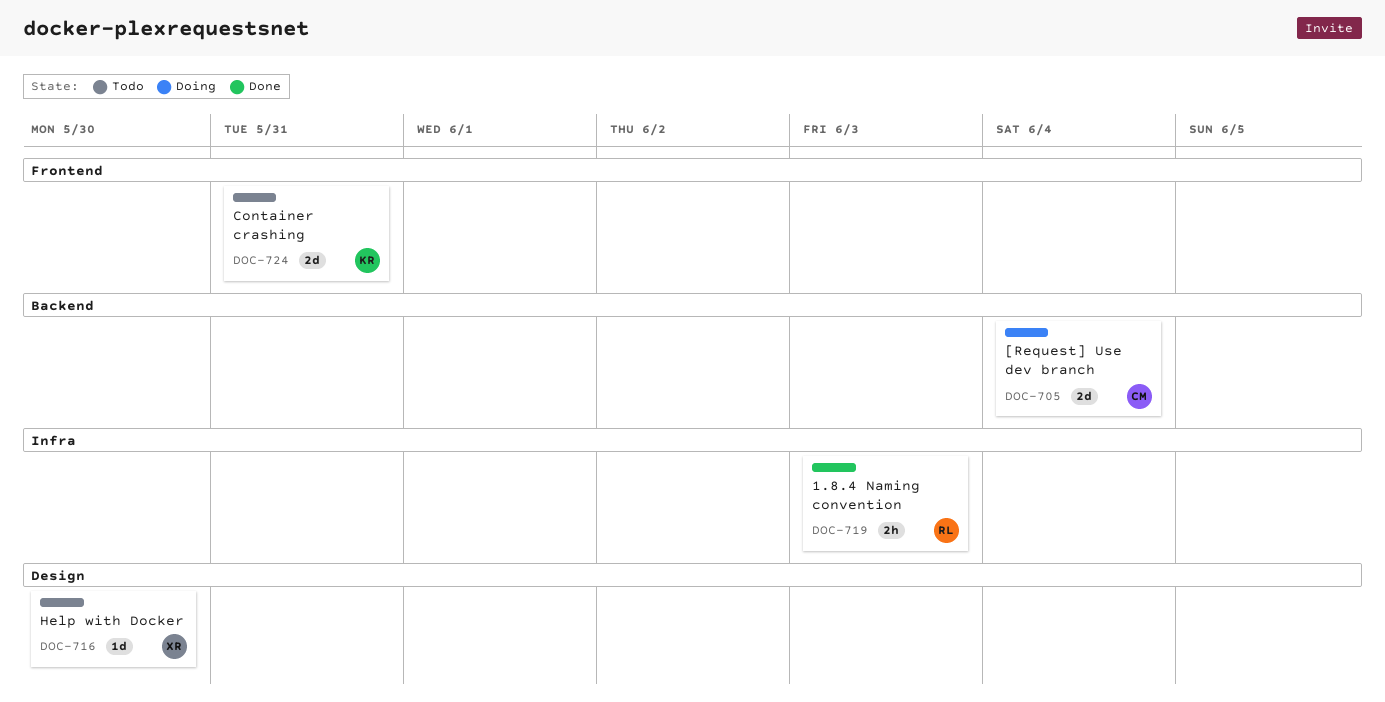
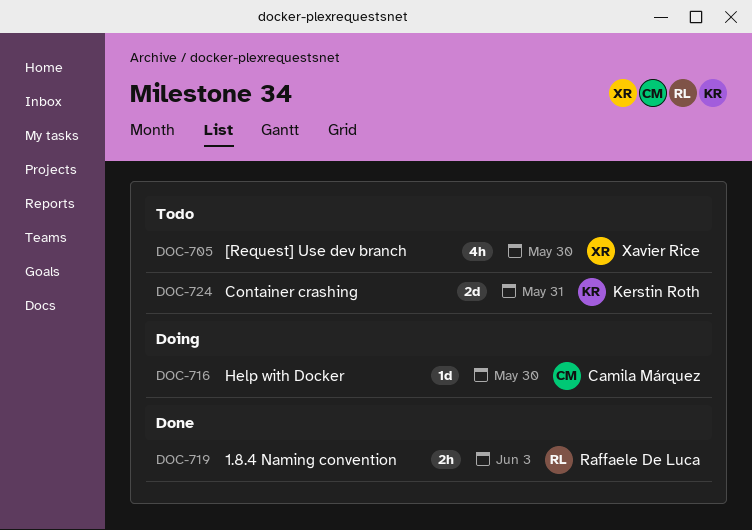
DOC-705, status: Doing -> Todo
DOC-705, owner: Camila Márquez -> Xavier Rice
DOC-705, estimate: 2d -> 4h
DOC-705, due: Jun 4 -> May 30
DOC-716, status: Todo -> Doing
DOC-716, owner: Xavier Rice -> Camila Márquez

